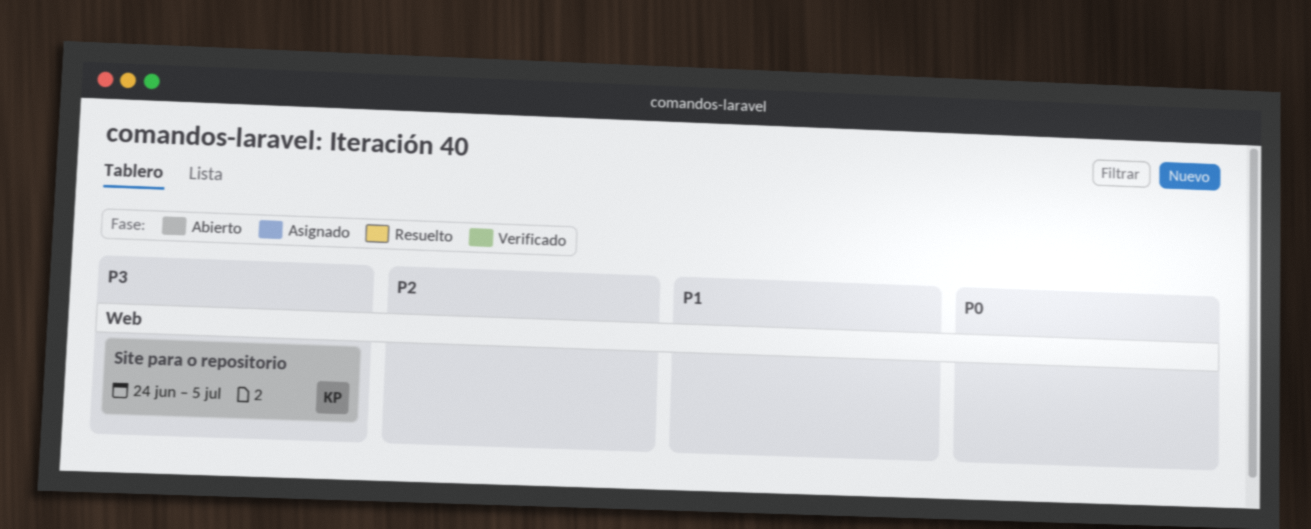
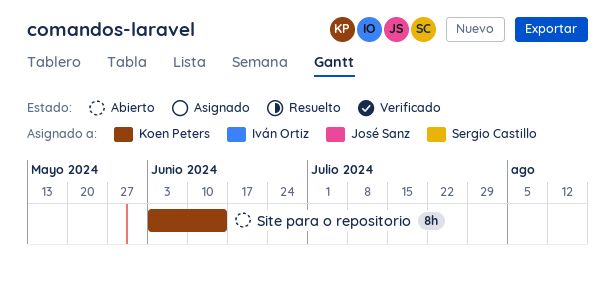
Site para o repositorio, start: Jun 24 -> Jun 3
Site para o repositorio, due: Jul 5 -> Jun 14

